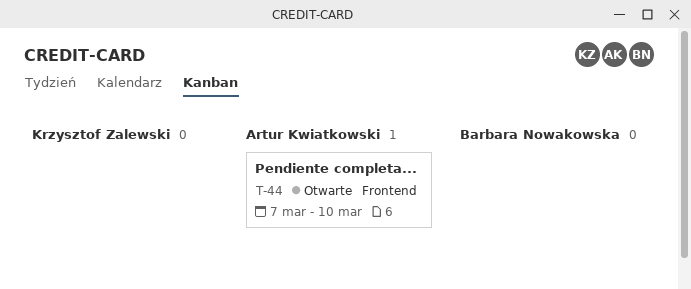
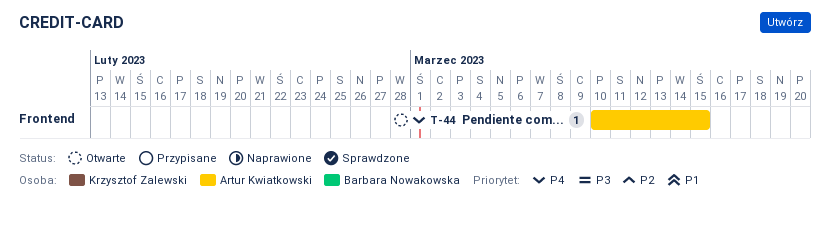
T-44, start: Mar 7 -> Mar 10
T-44, due: Mar 10 -> Mar 15

